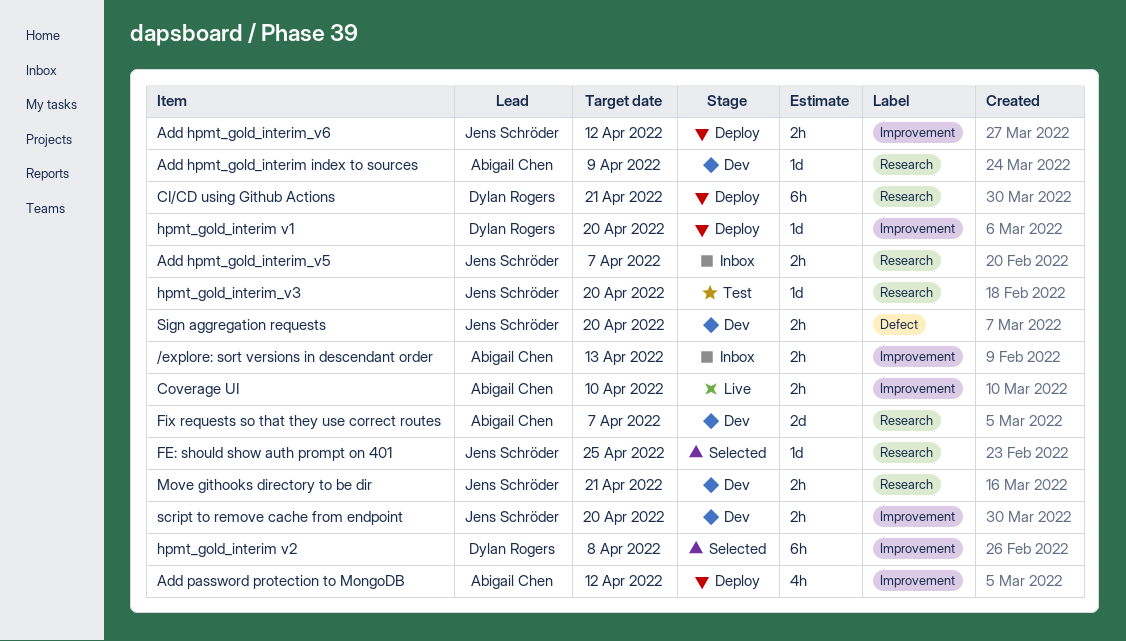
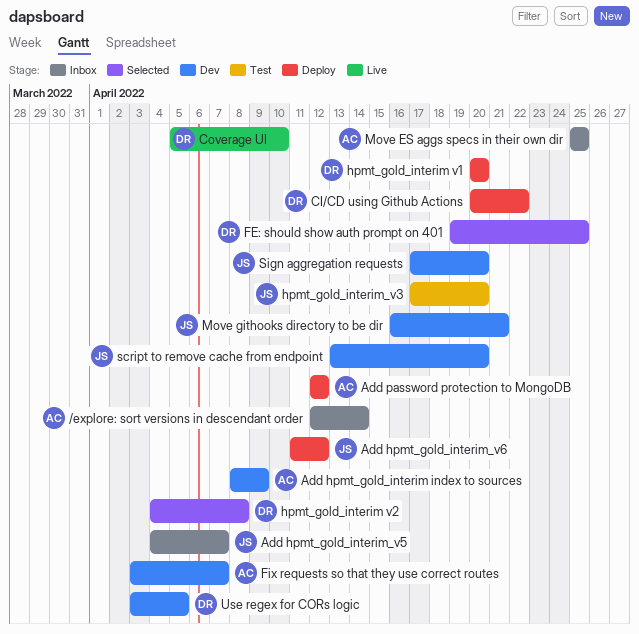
/explore: sort versions in descendant order, due: Apr 13 -> Apr 14
CI/CD using Github Actions, due: Apr 21 -> Apr 22
Coverage UI, owner: Abigail Chen -> Dylan Rogers
FE: should show auth prompt on 401, owner: Jens Schröder -> Dylan Rogers
Move ES aggs specs in their own dir: none -> present
Use regex for CORs logic: none -> present

